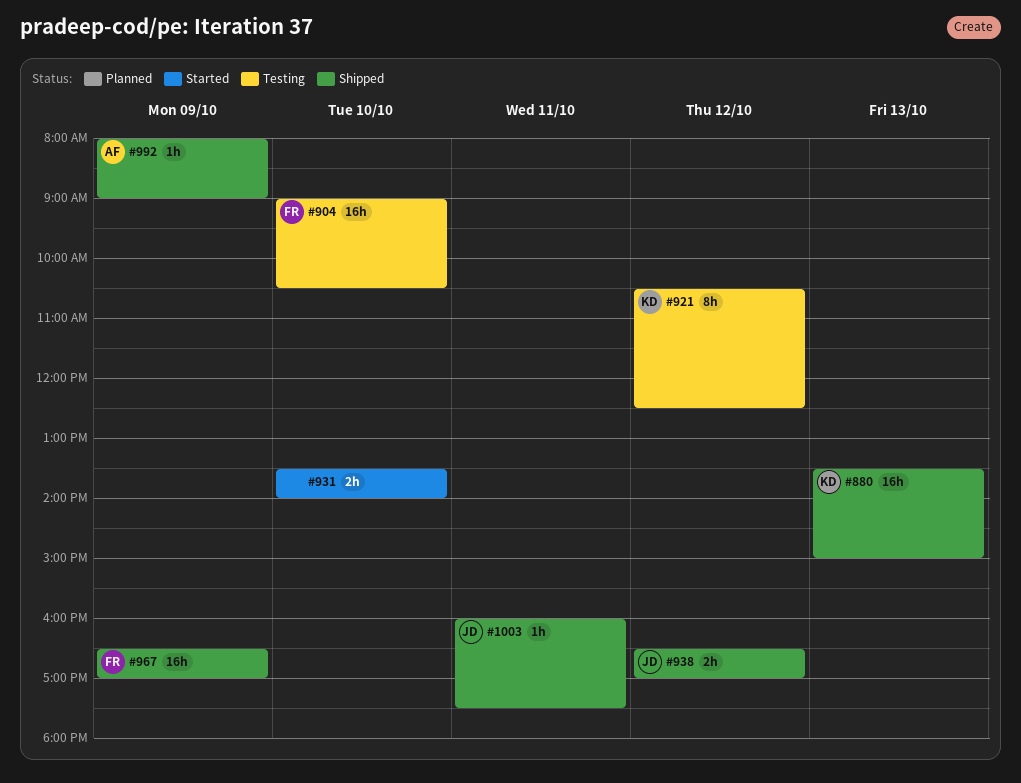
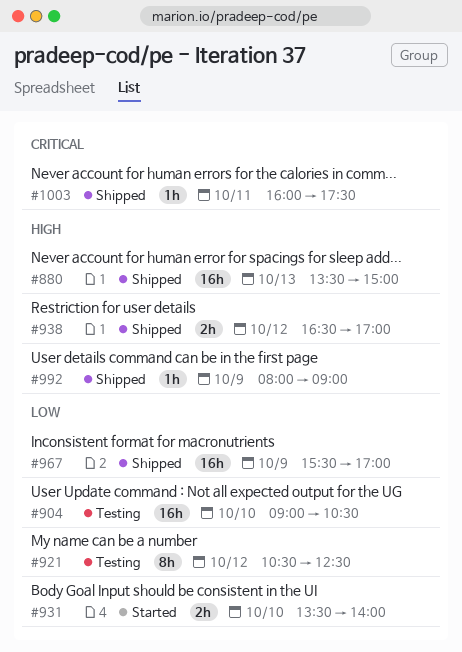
#967, begins: 16:30 -> 15:30

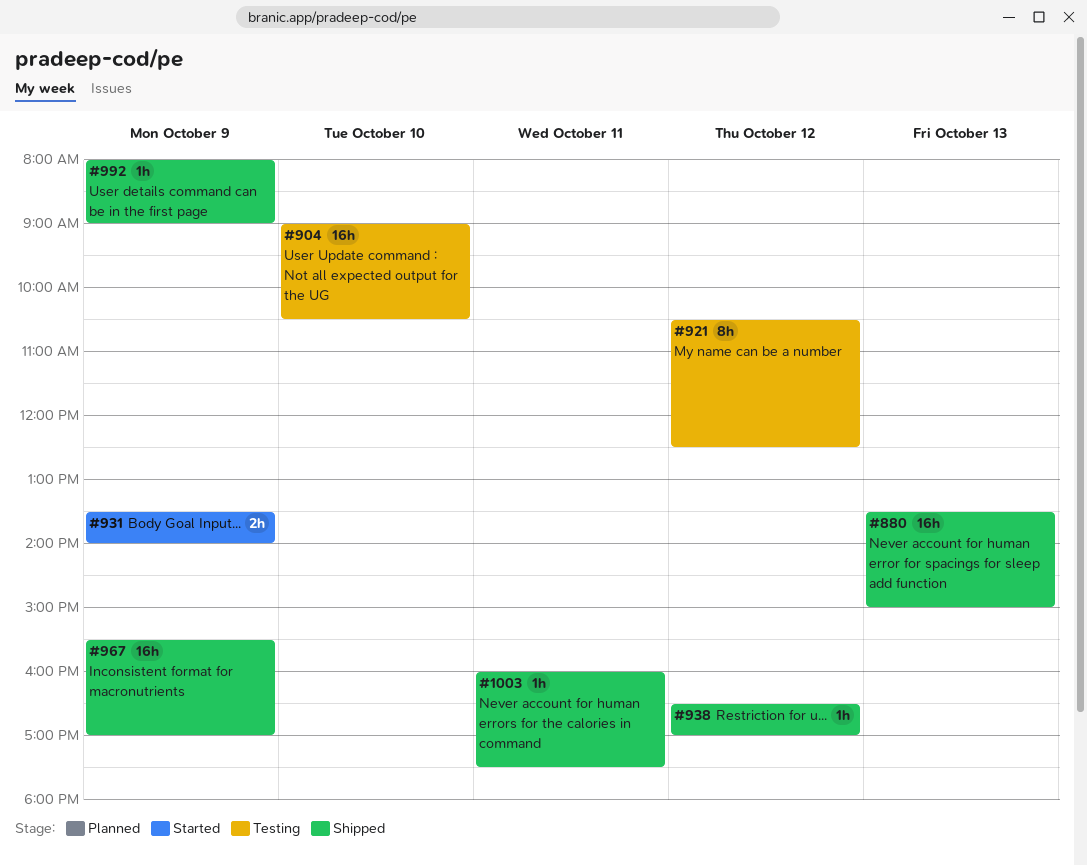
#931, day: Oct 10 -> Oct 9
#938, estimate: 2h -> 1h

